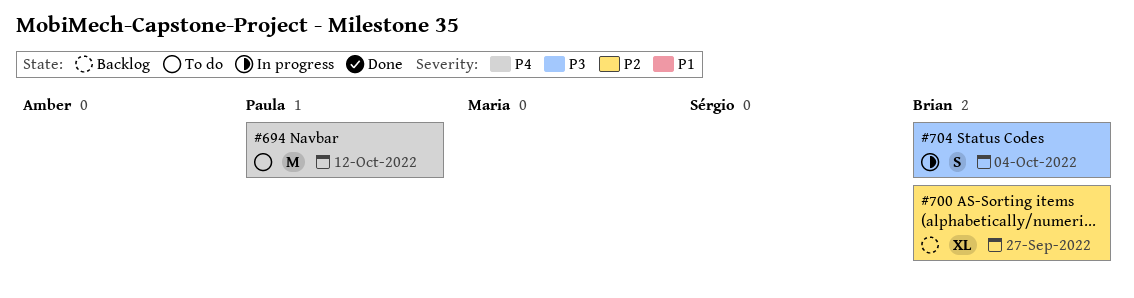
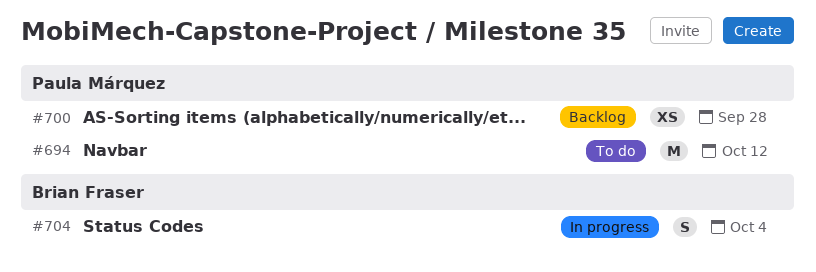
#700, owner: Brian Fraser -> Paula Márquez
#700, estimate: XL -> XS
#700, due: Sep 27 -> Sep 28

